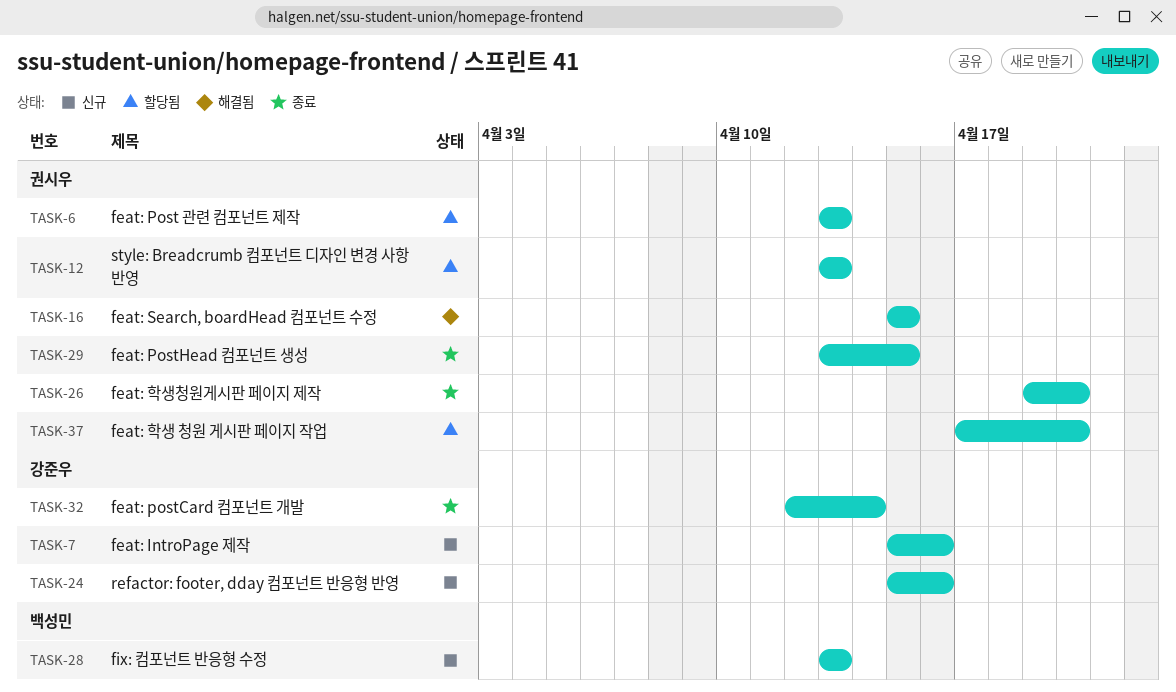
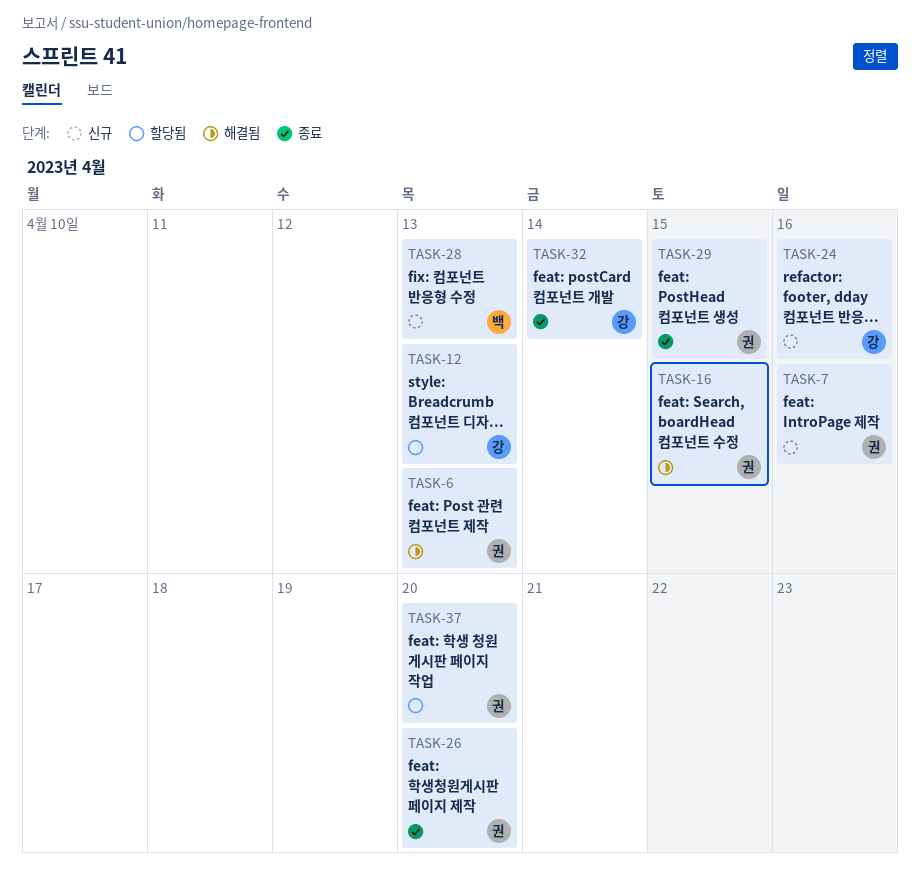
TASK-6, status: 할당됨 -> 해결됨
TASK-7, owner: 강준우 -> 권시우
TASK-12, owner: 권시우 -> 강준우

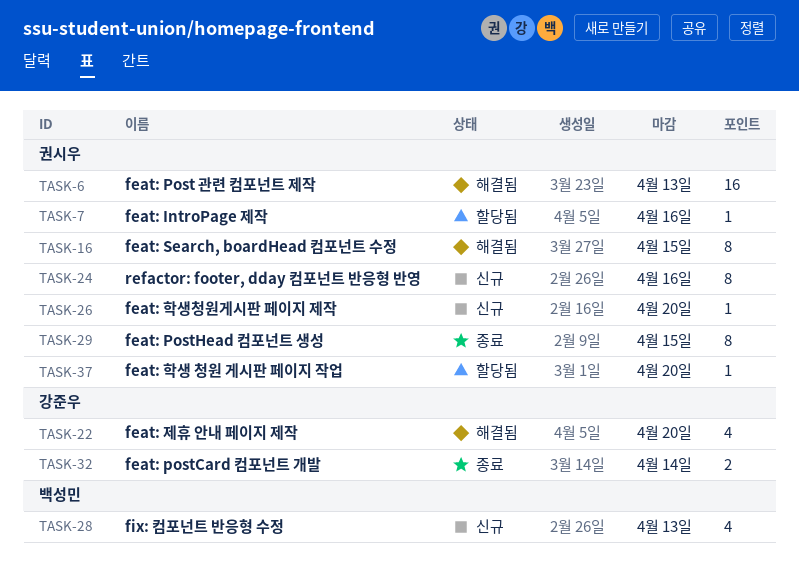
TASK-7, status: 신규 -> 할당됨
TASK-12: present -> none
TASK-22: none -> present
TASK-24, owner: 강준우 -> 권시우
TASK-26, status: 종료 -> 신규

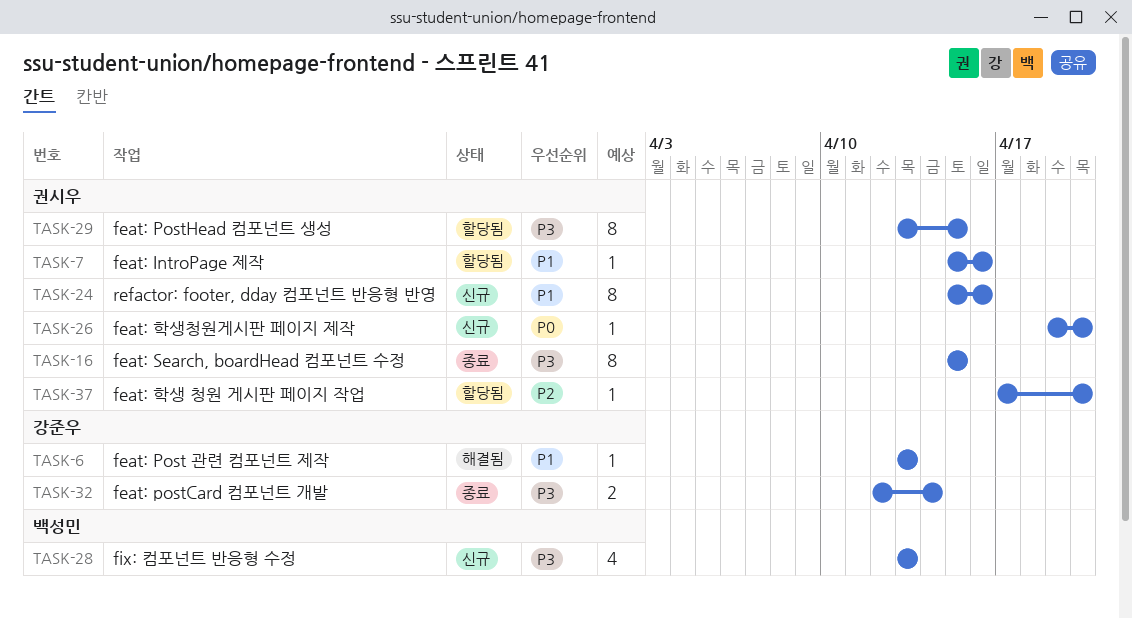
TASK-6, owner: 권시우 -> 강준우
TASK-6, estimate: 16 -> 1
TASK-16, status: 해결됨 -> 종료
TASK-22: present -> none
TASK-29, status: 종료 -> 할당됨

